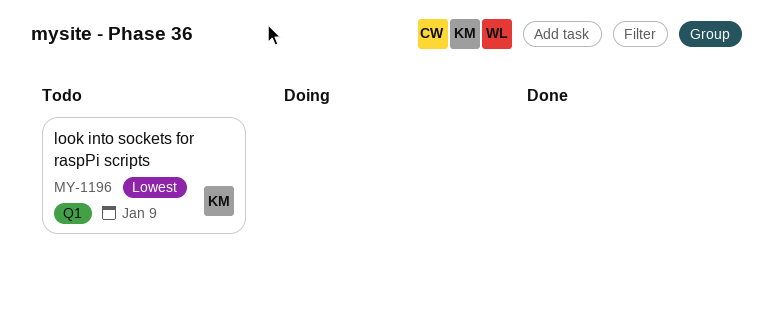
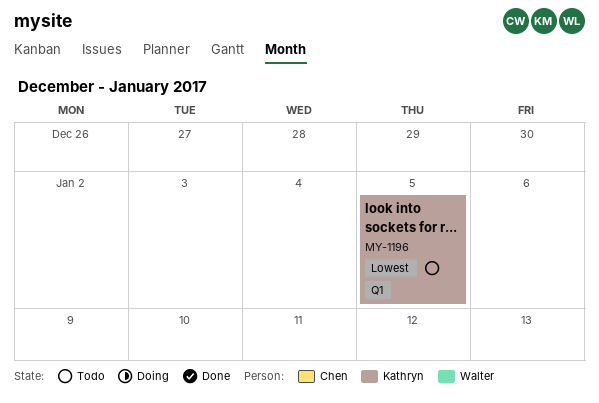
MY-1196, due: Jan 9 -> Jan 5

